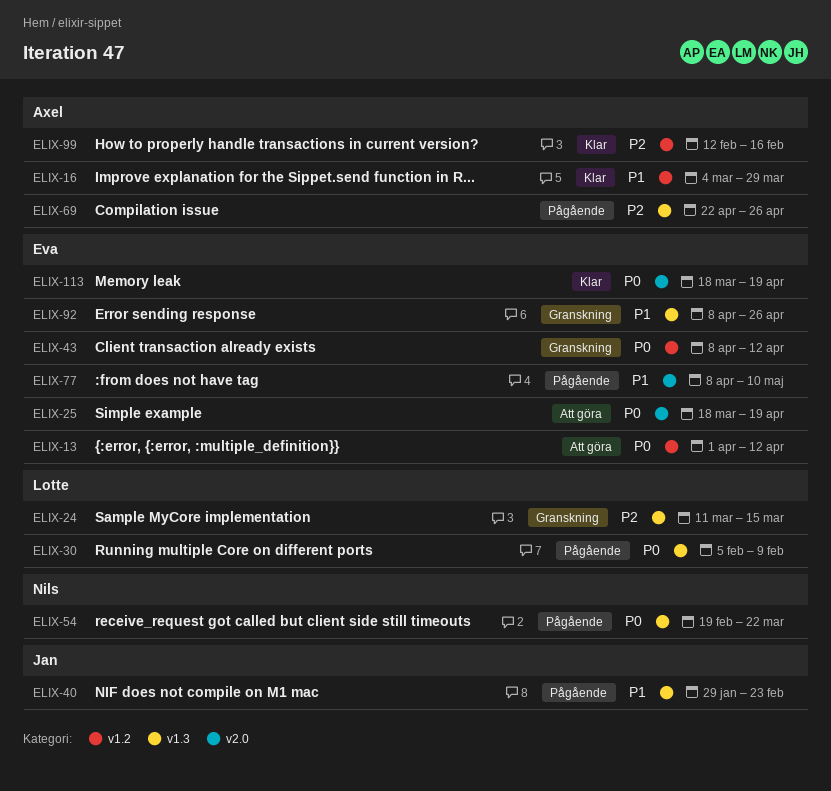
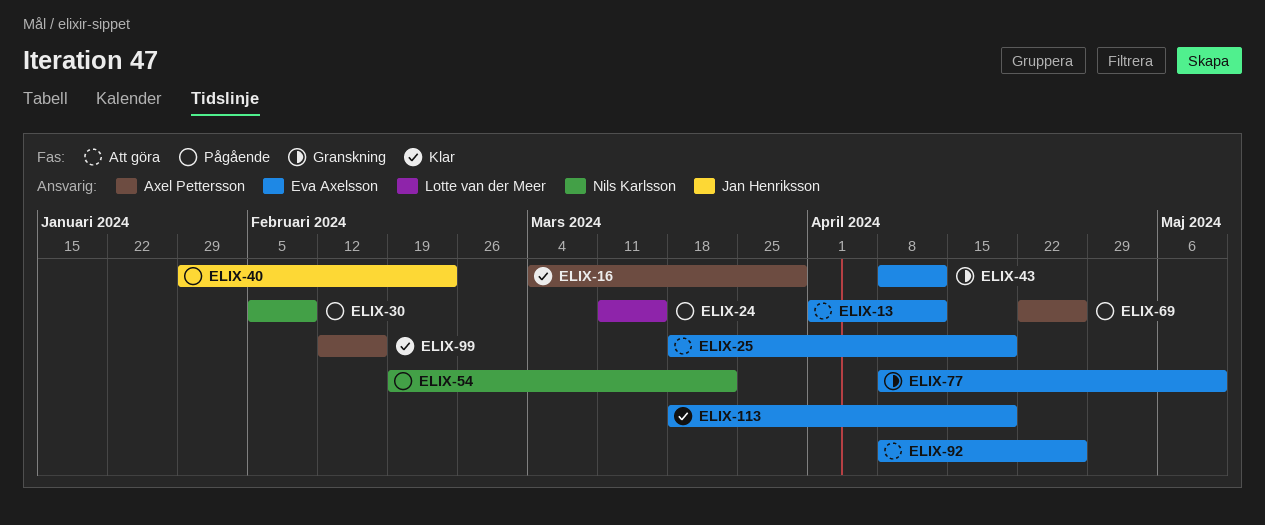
ELIX-24, status: Granskning -> Pågående
ELIX-30, owner: Lotte van der Meer -> Nils Karlsson
ELIX-77, status: Pågående -> Granskning
ELIX-92, status: Granskning -> Att göra

